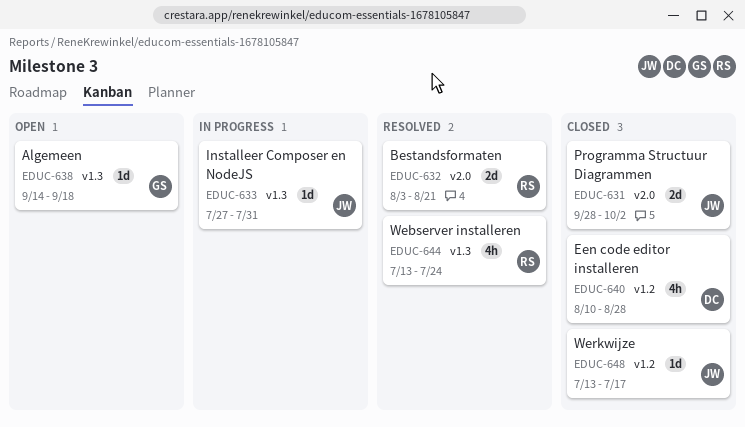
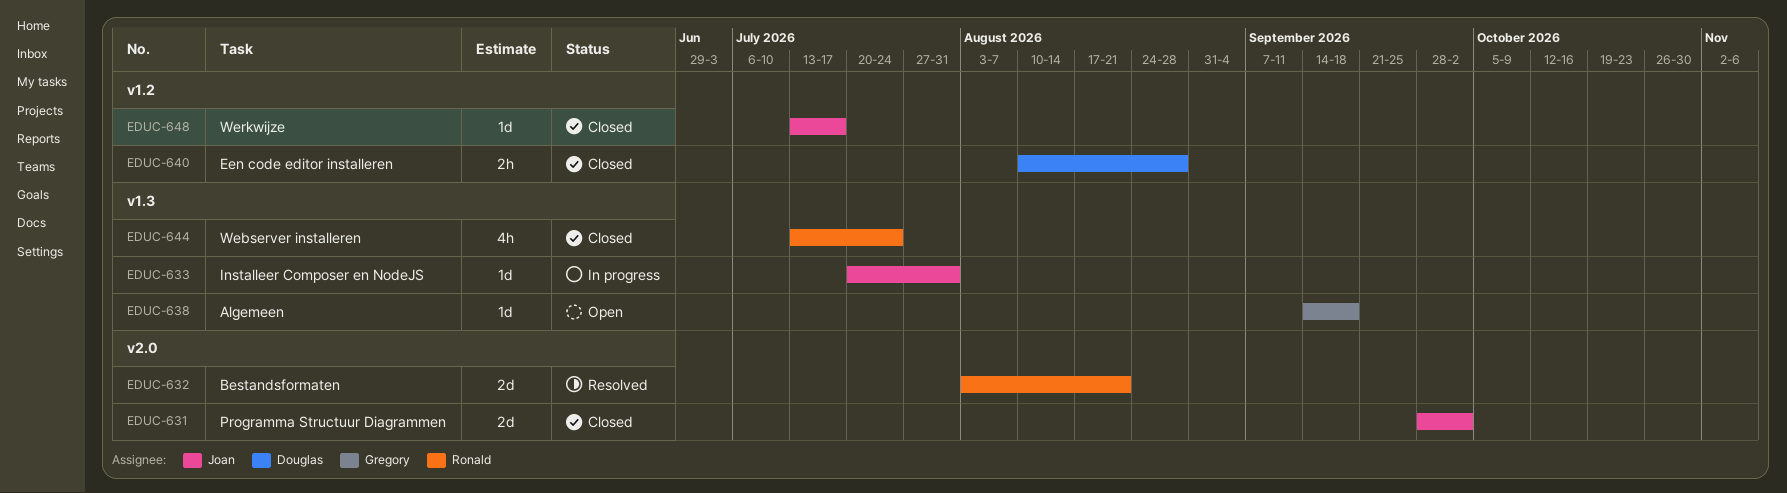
EDUC-633, start: Jul 27 -> Jul 20
EDUC-640, estimate: 4h -> 2h
EDUC-644, status: Resolved -> Closed

